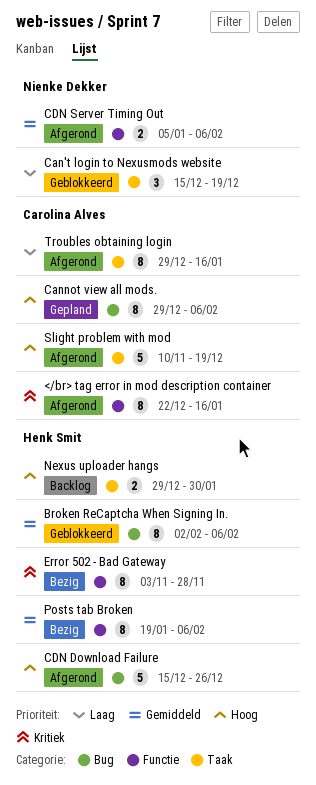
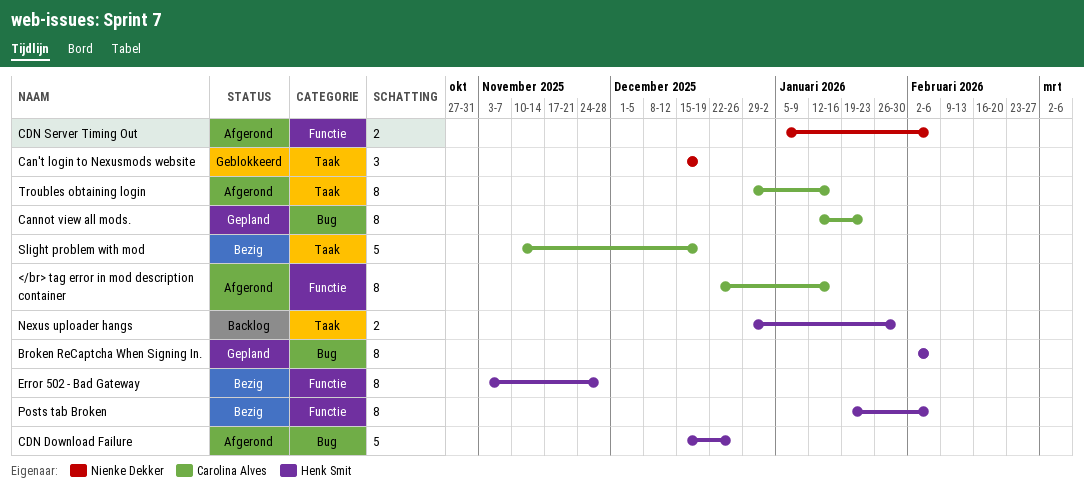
Broken ReCaptcha When Signing In., status: Geblokkeerd -> Gepland
Cannot view all mods., start: Dec 29 -> Jan 12
Cannot view all mods., due: Feb 6 -> Jan 23
Slight problem with mod, status: Afgerond -> Bezig

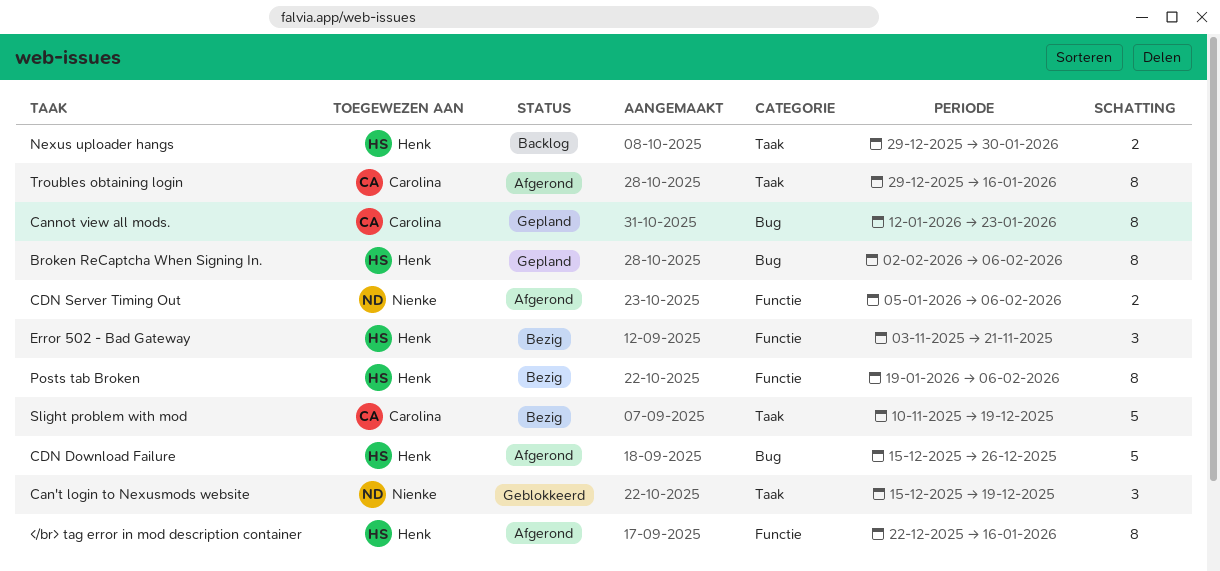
</br> tag error in mod description container, owner: Carolina Alves -> Henk Smit
Error 502 - Bad Gateway, estimate: 8 -> 3
Error 502 - Bad Gateway, due: Nov 28 -> Nov 21

